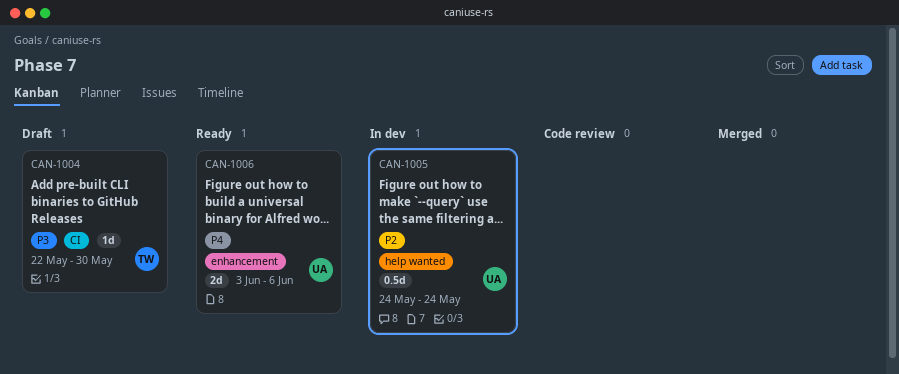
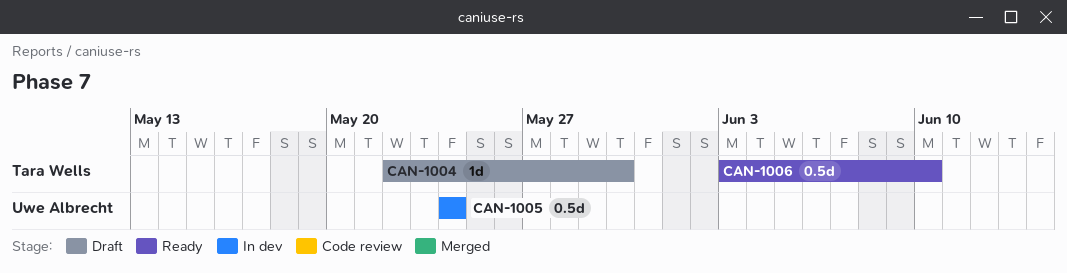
CAN-1006, owner: Uwe Albrecht -> Tara Wells
CAN-1006, estimate: 2d -> 0.5d
CAN-1006, due: Jun 6 -> Jun 10

